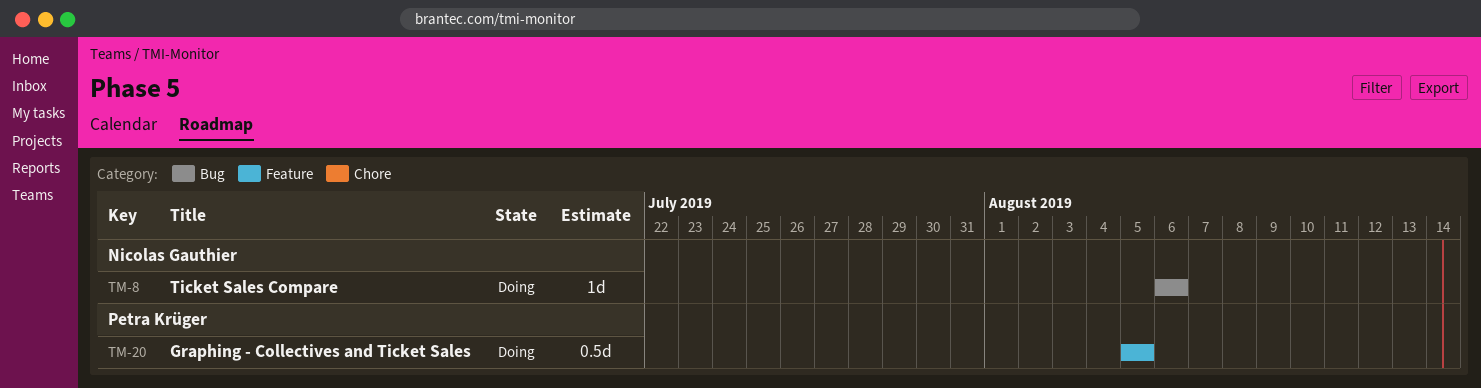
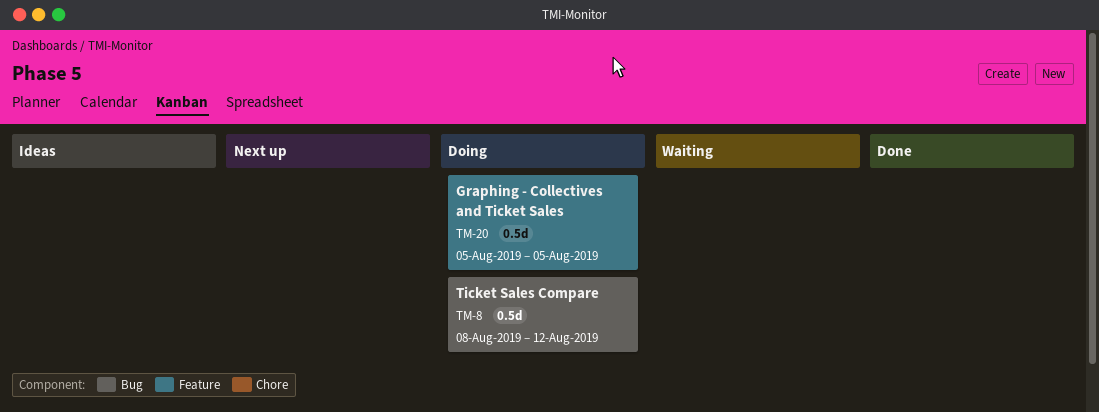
TM-8, estimate: 1d -> 0.5d
TM-8, start: Aug 6 -> Aug 8
TM-8, due: Aug 6 -> Aug 12

